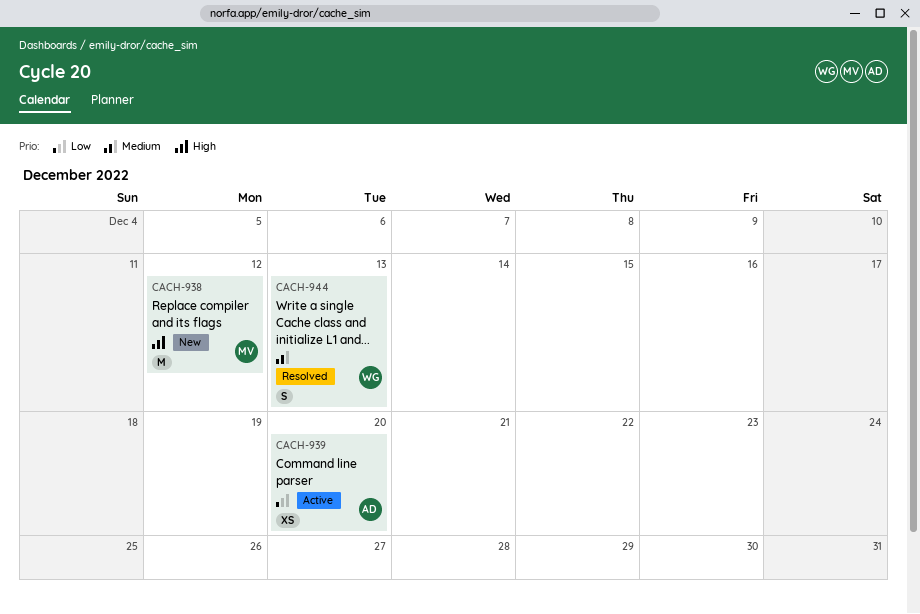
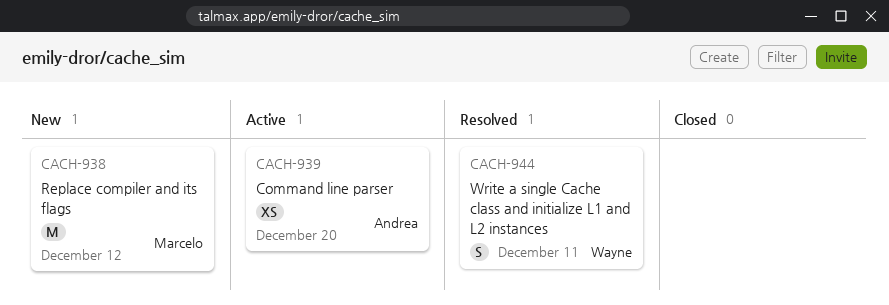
CACH-944, due: Dec 13 -> Dec 11

